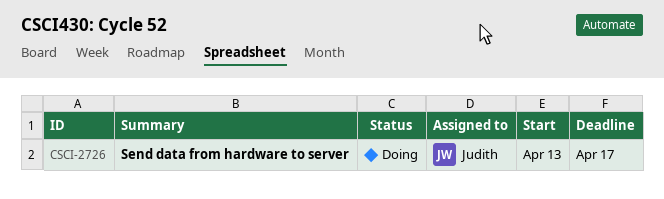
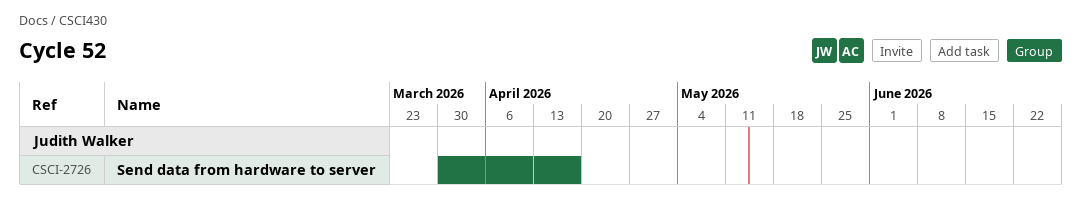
CSCI-2726, start: Apr 13 -> Mar 30

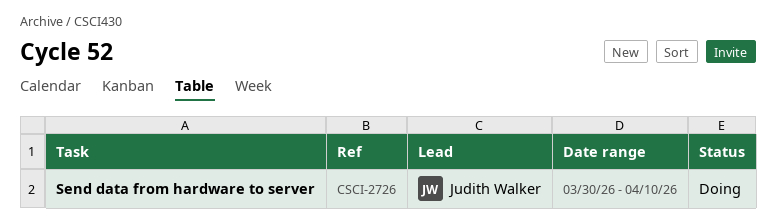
CSCI-2726, due: Apr 17 -> Apr 10

